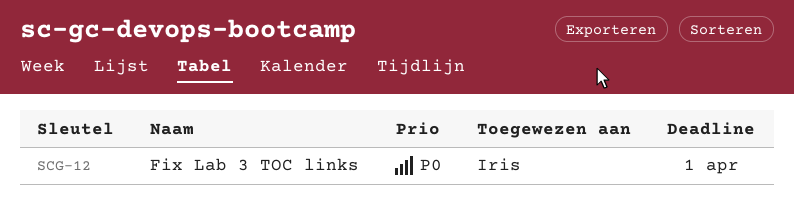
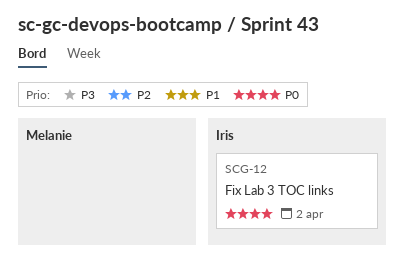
SCG-12, due: Apr 1 -> Apr 2

